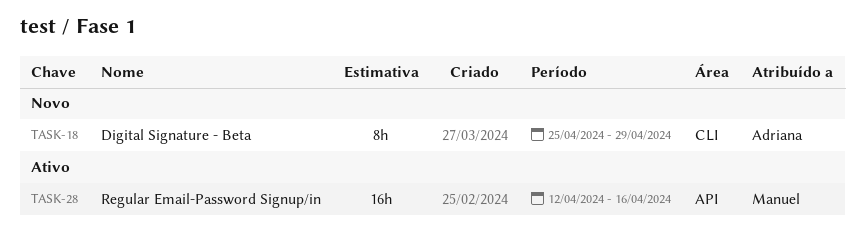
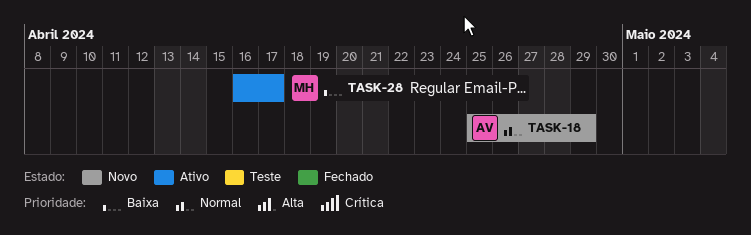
TASK-28, start: Apr 12 -> Apr 16
TASK-28, due: Apr 16 -> Apr 17

